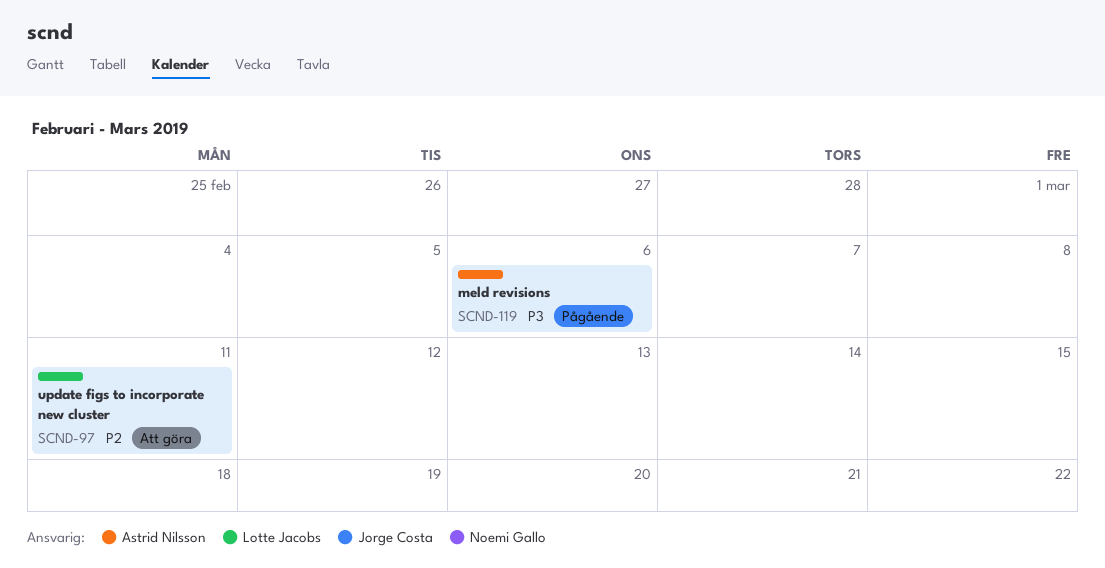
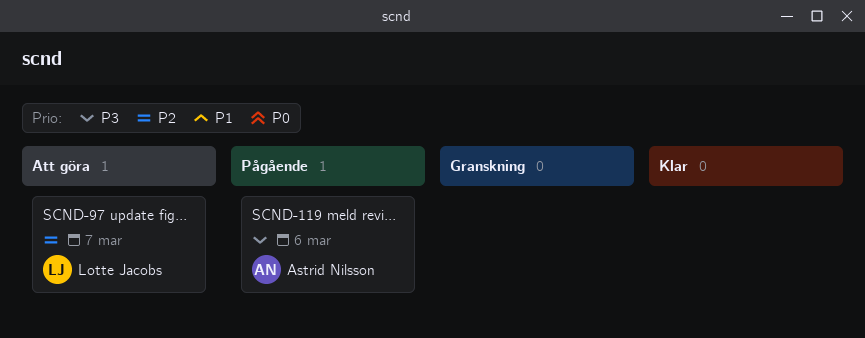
SCND-97, due: Mar 11 -> Mar 7

